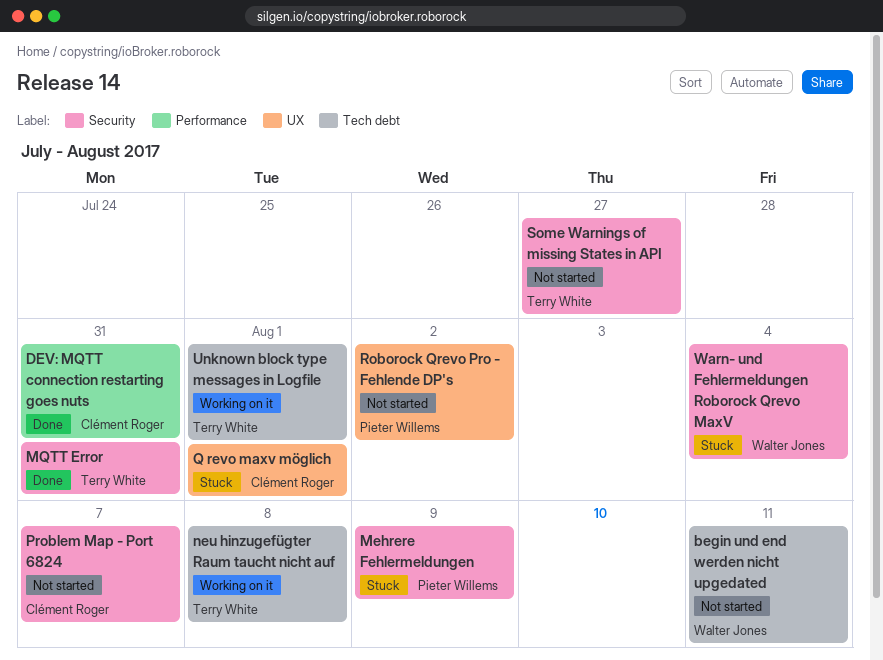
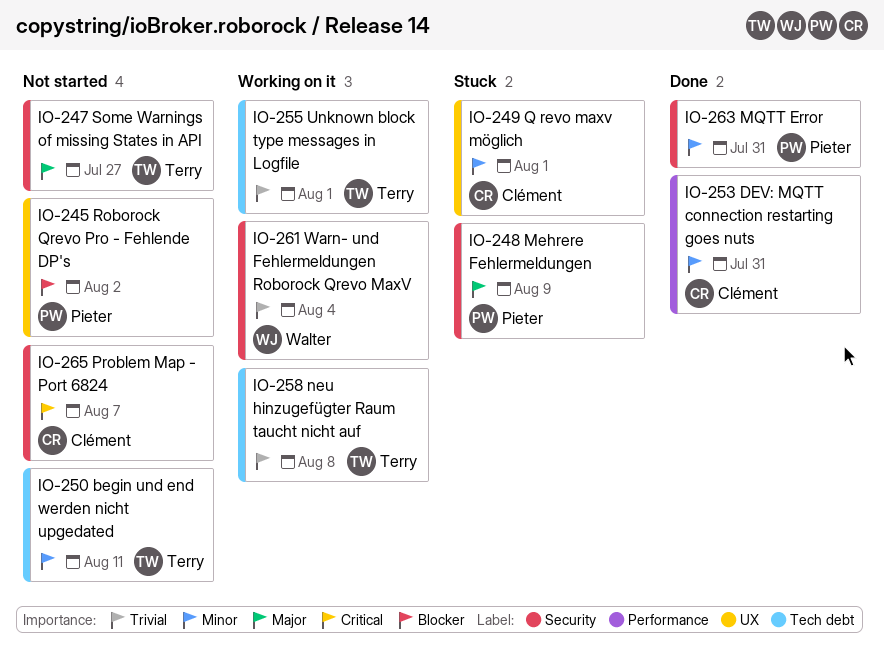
begin und end werden nicht upgedated, owner: Walter Jones -> Terry White
MQTT Error, owner: Terry White -> Pieter Willems
Warn- und Fehlermeldungen Roborock Qrevo MaxV, status: Stuck -> Working on it

